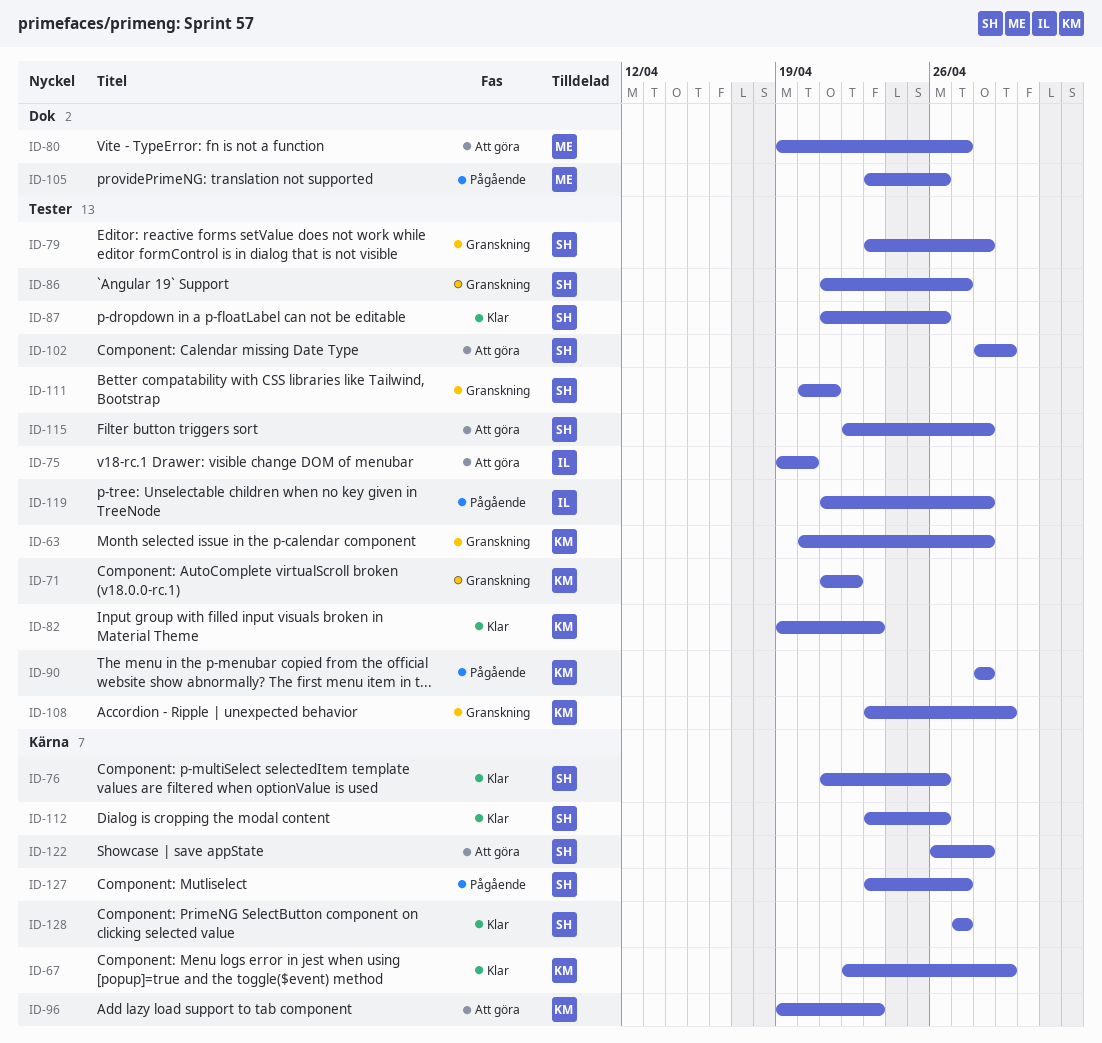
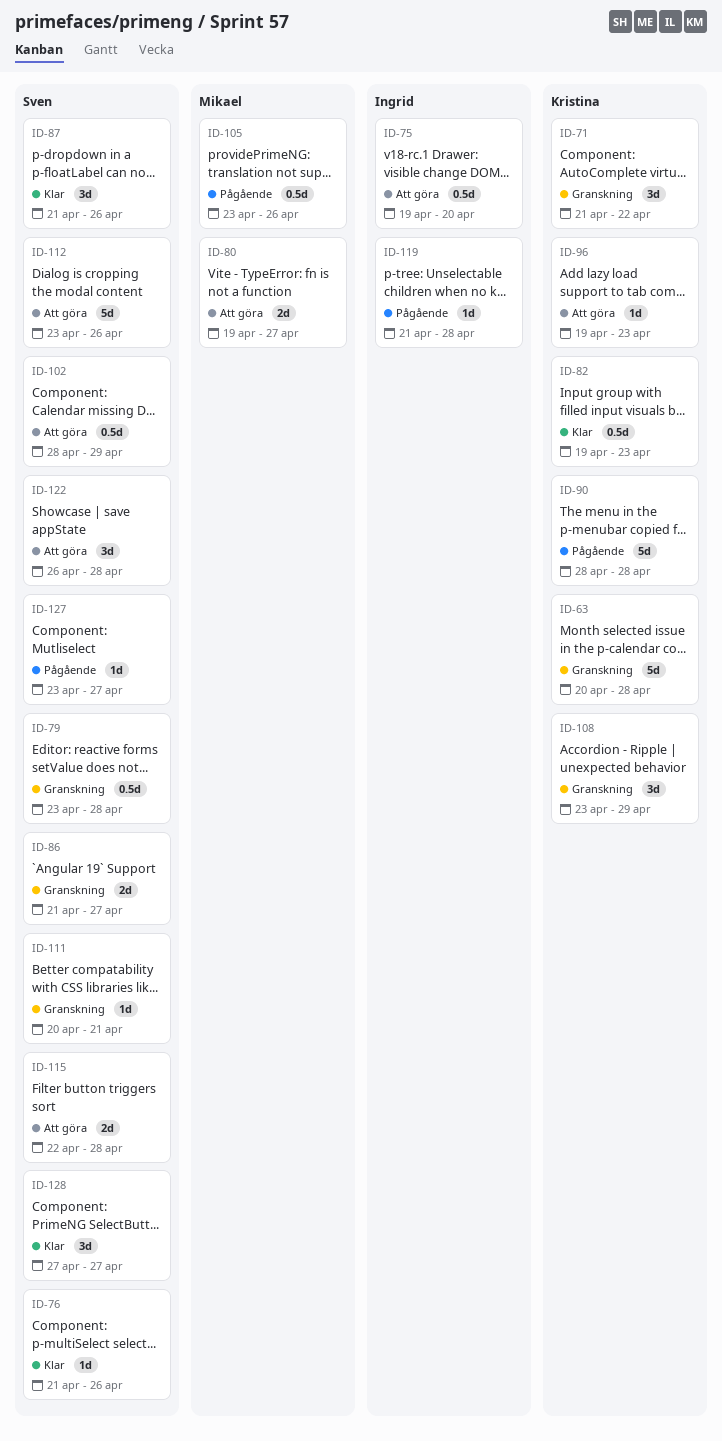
ID-67: present -> none
ID-112, status: Klar -> Att göra

